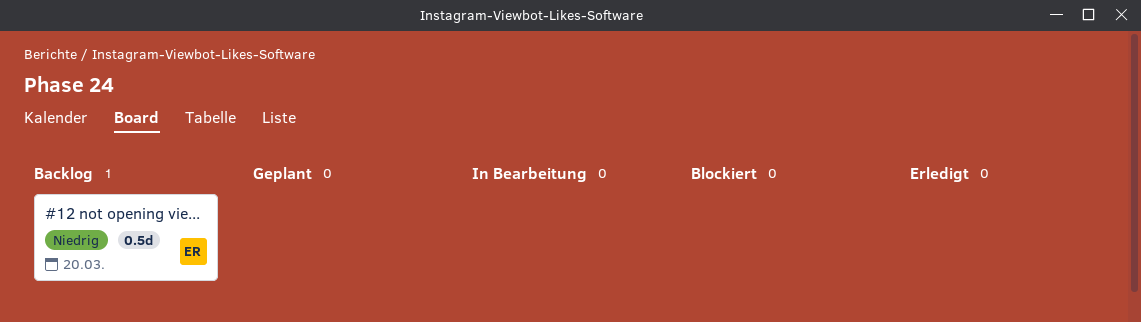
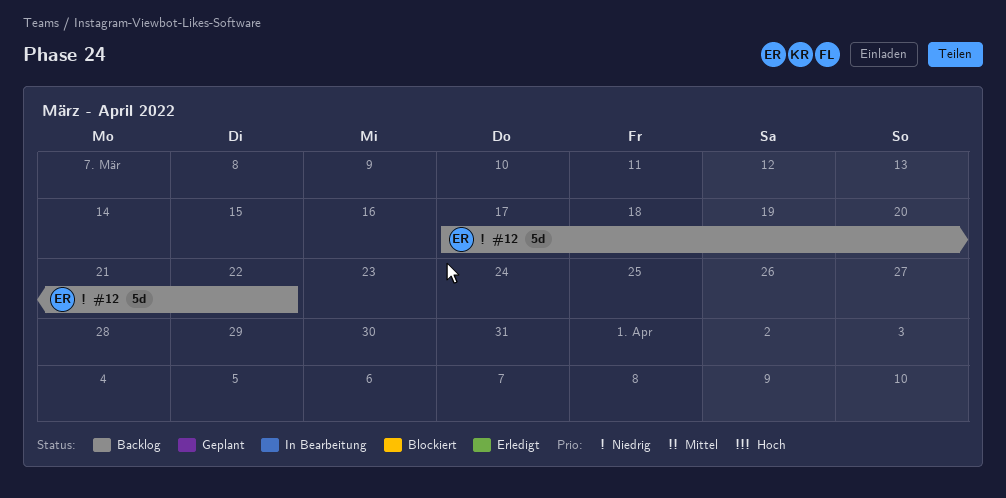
#12, estimate: 0.5d -> 5d
#12, due: Mar 20 -> Mar 22

